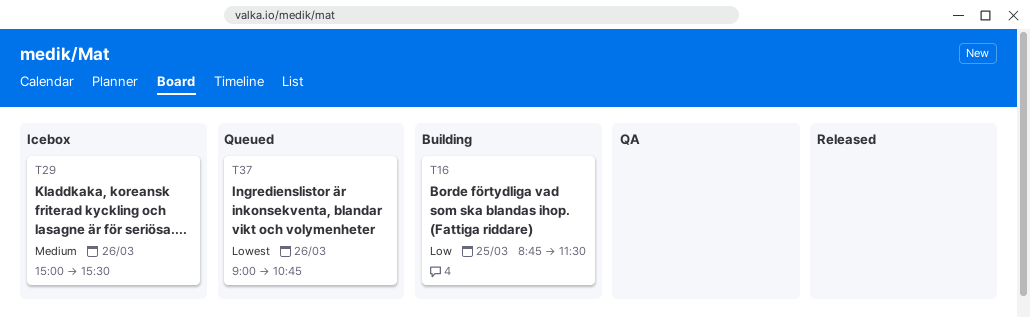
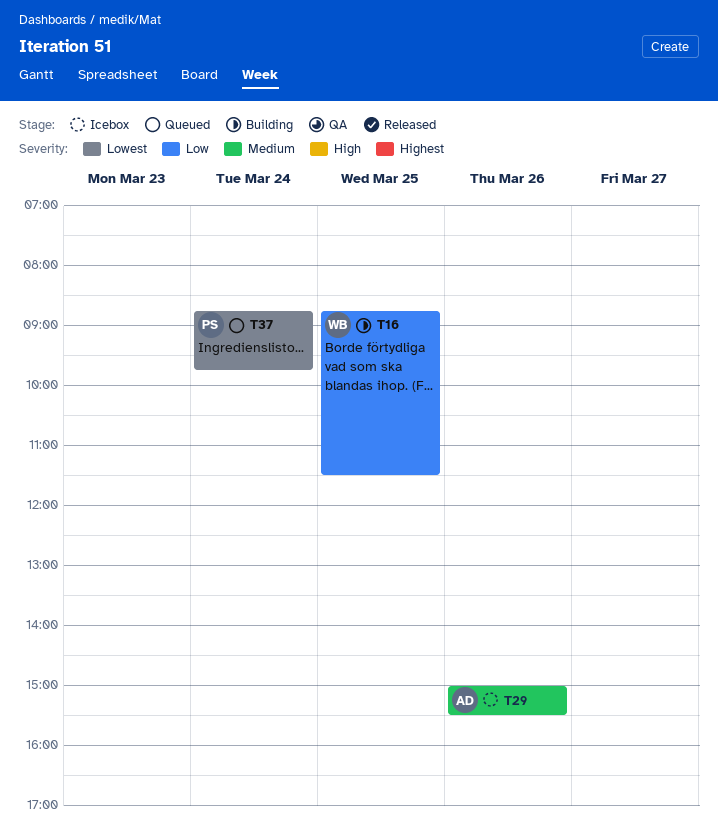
T37, day: Mar 26 -> Mar 24
T37, begins: 09:00 -> 08:45
T37, ends: 10:45 -> 09:45

